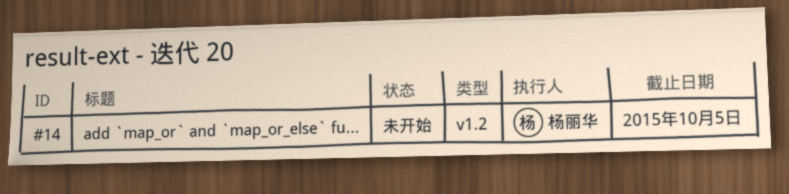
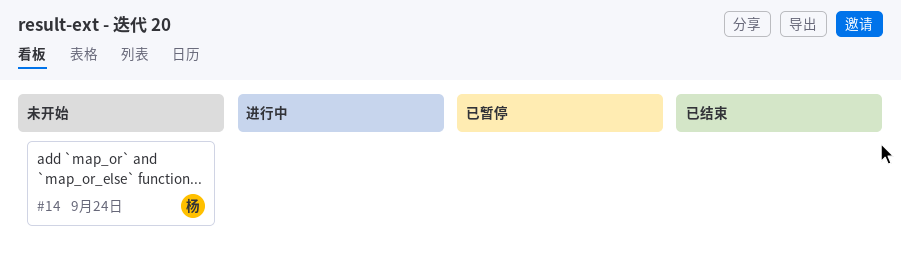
#14, due: Oct 5 -> Sep 24

